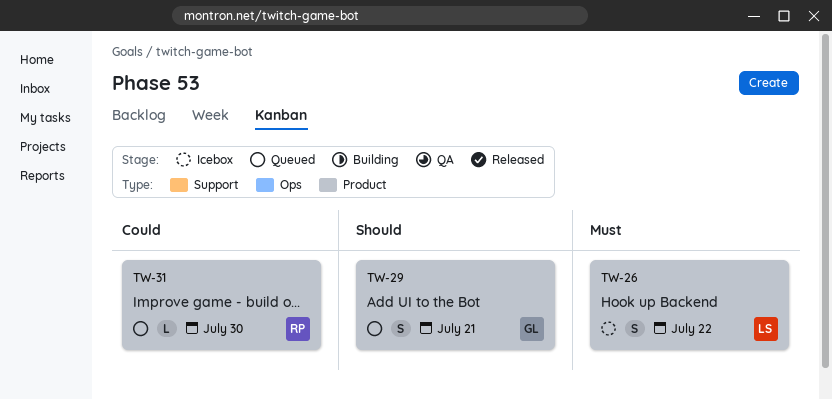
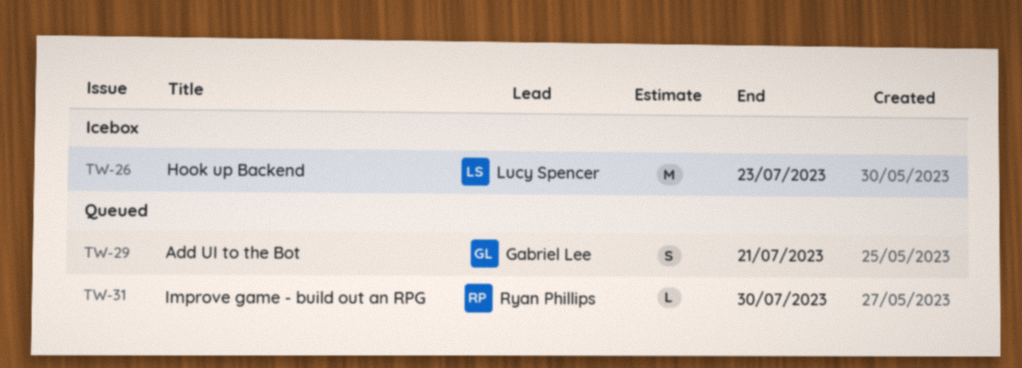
TW-26, estimate: S -> M
TW-26, due: Jul 22 -> Jul 23

